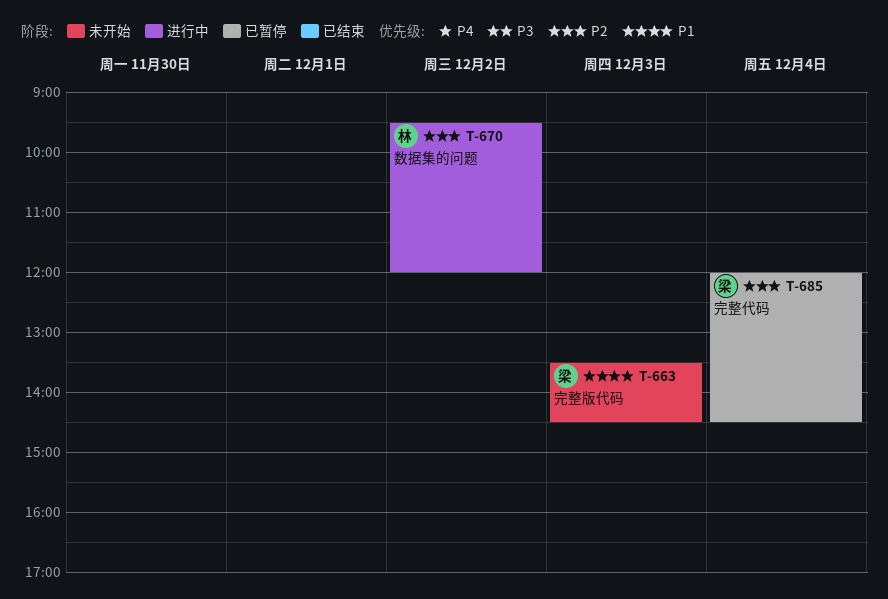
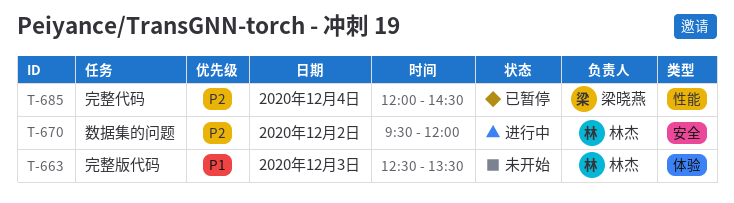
T-663, owner: 梁晓燕 -> 林杰
T-663, begins: 13:30 -> 12:30
T-663, ends: 14:30 -> 13:30

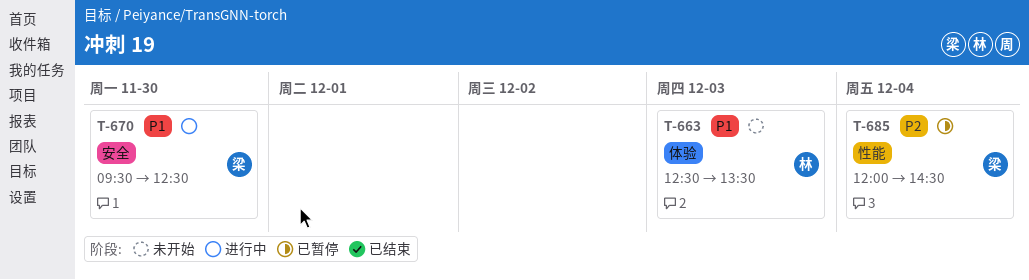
T-670, owner: 林杰 -> 梁晓燕
T-670, priority: P2 -> P1
T-670, day: Dec 2 -> Nov 30
T-670, ends: 12:00 -> 12:30

